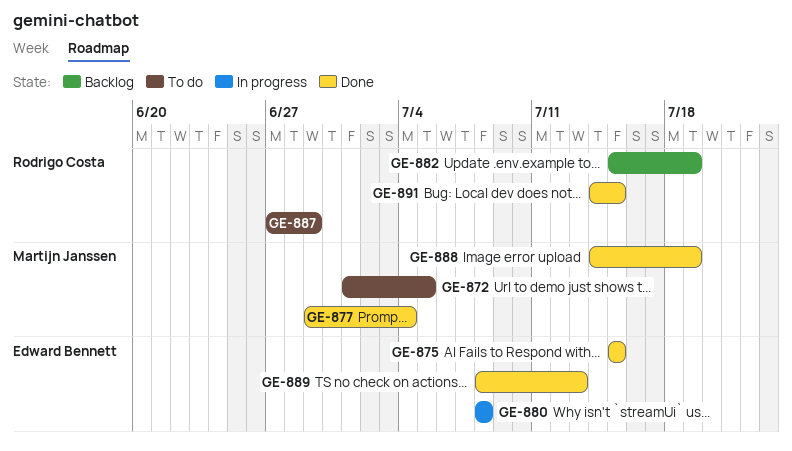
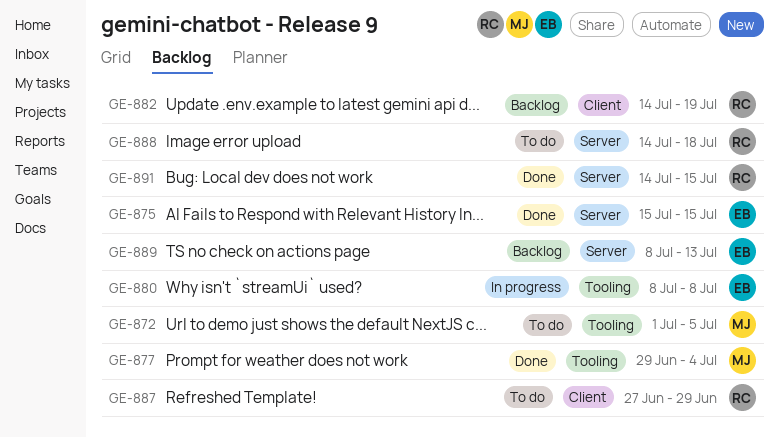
GE-882, start: Jul 15 -> Jul 14
GE-888, status: Done -> To do
GE-888, owner: Martijn Janssen -> Rodrigo Costa
GE-888, due: Jul 19 -> Jul 18
GE-889, status: Done -> Backlog

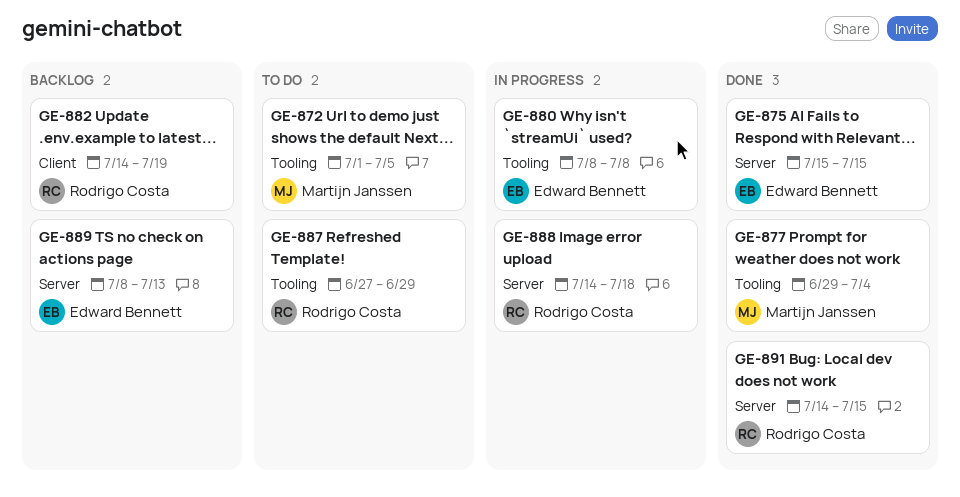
GE-887, label: Client -> Tooling
GE-888, status: To do -> In progress

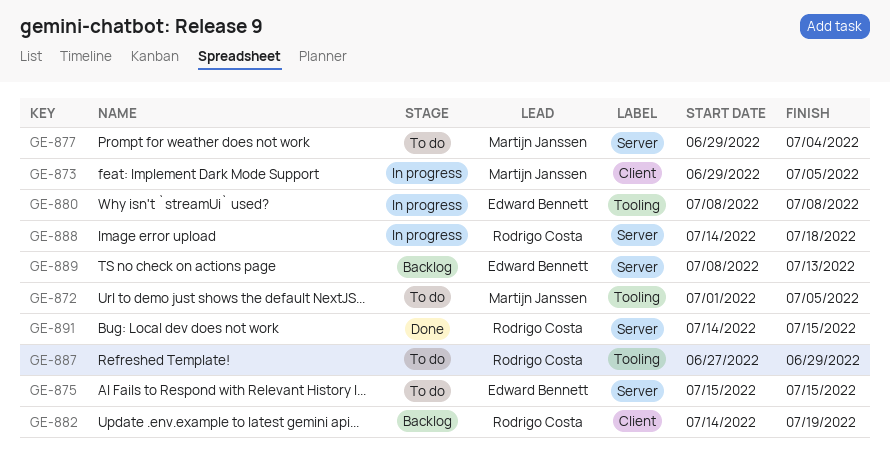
GE-873: none -> present
GE-875, status: Done -> To do
GE-877, status: Done -> To do
GE-877, label: Tooling -> Server

